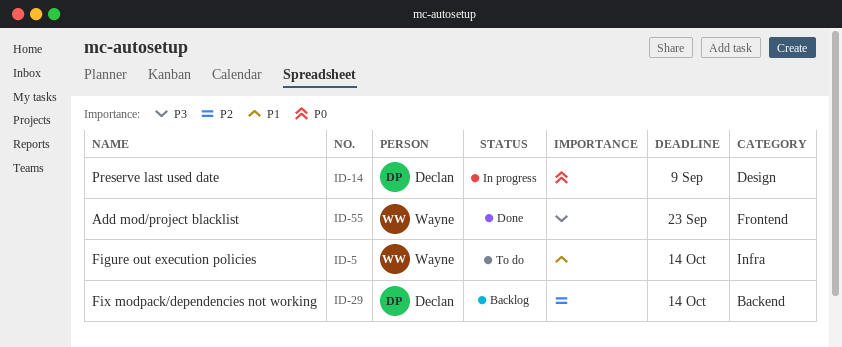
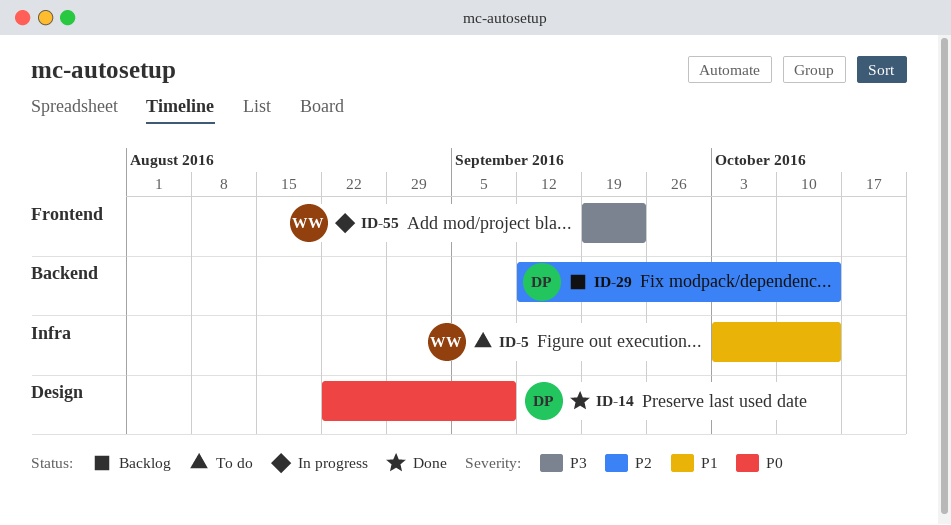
ID-14, status: In progress -> Done
ID-55, status: Done -> In progress

